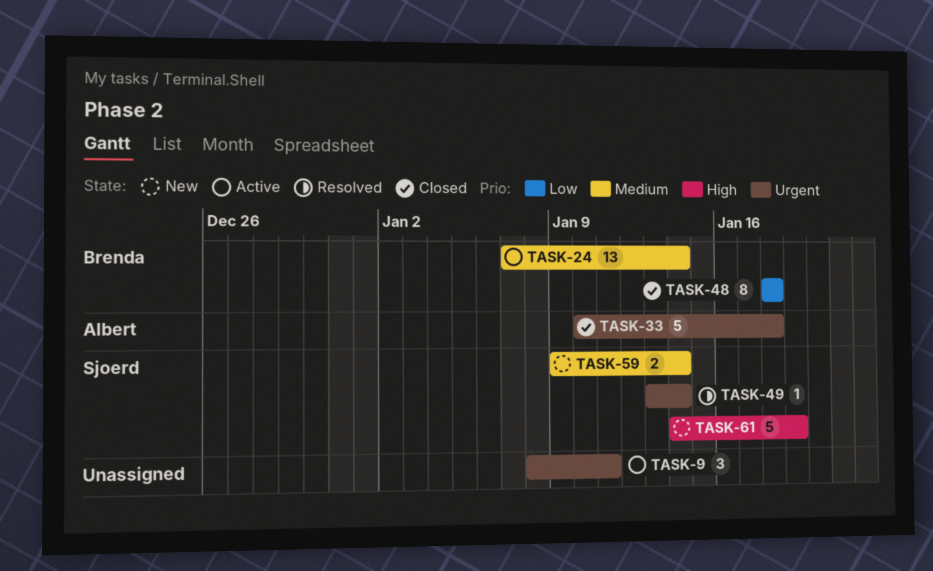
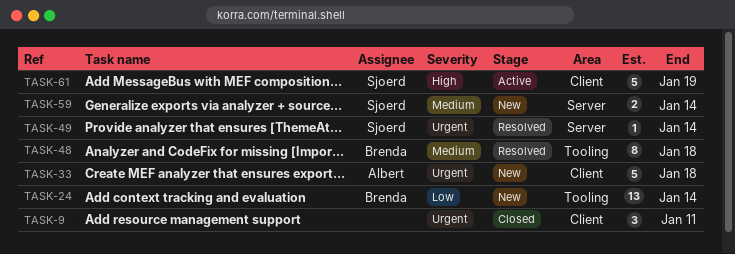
TASK-9, status: Active -> Closed
TASK-24, status: Active -> New
TASK-24, priority: Medium -> Low
TASK-33, status: Closed -> New
TASK-48, status: Closed -> Resolved
TASK-48, priority: Low -> Medium
TASK-61, status: New -> Active

